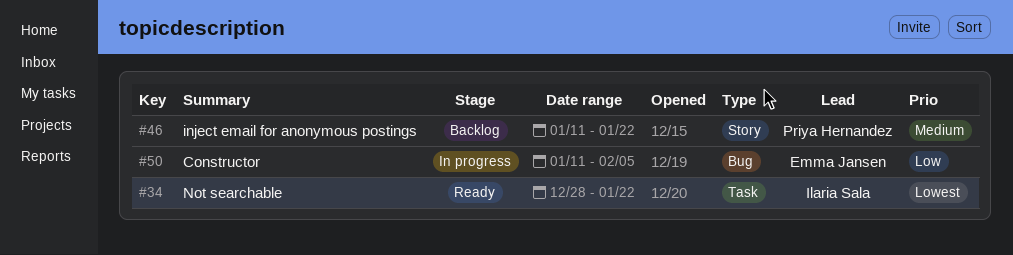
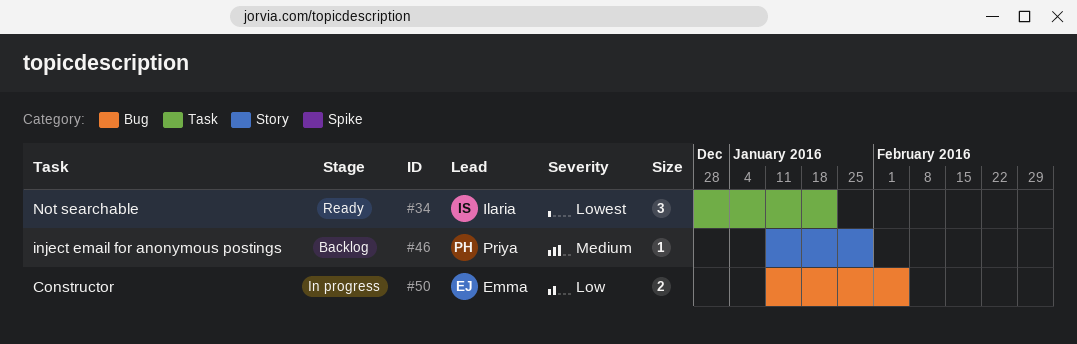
#46, due: Jan 22 -> Jan 29

